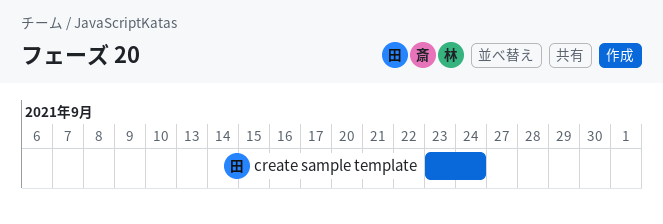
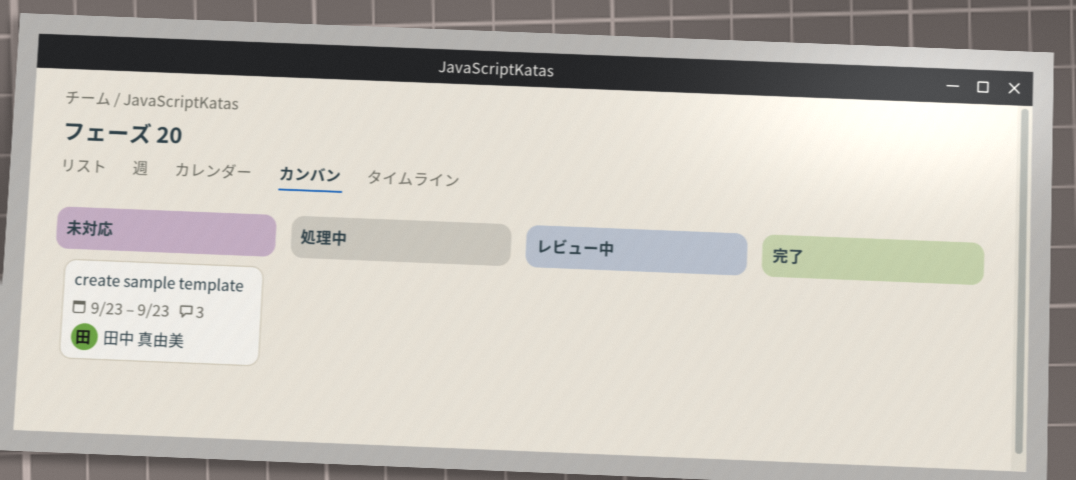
create sample template, due: Sep 24 -> Sep 23

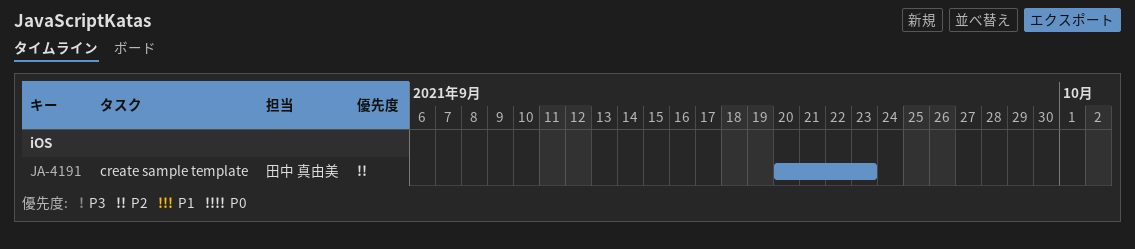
create sample template, start: Sep 23 -> Sep 20

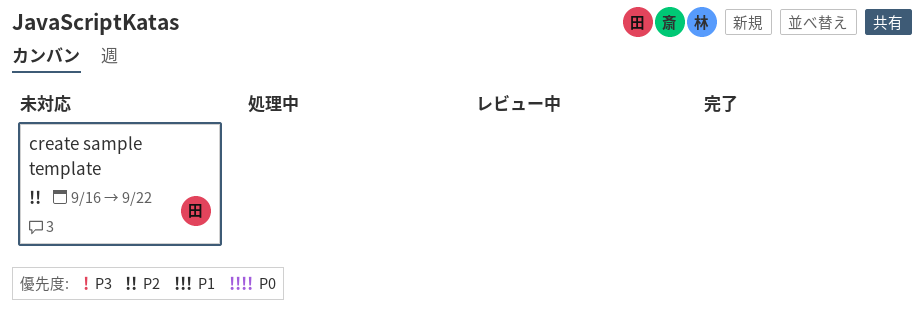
create sample template, start: Sep 20 -> Sep 16
create sample template, due: Sep 23 -> Sep 22

